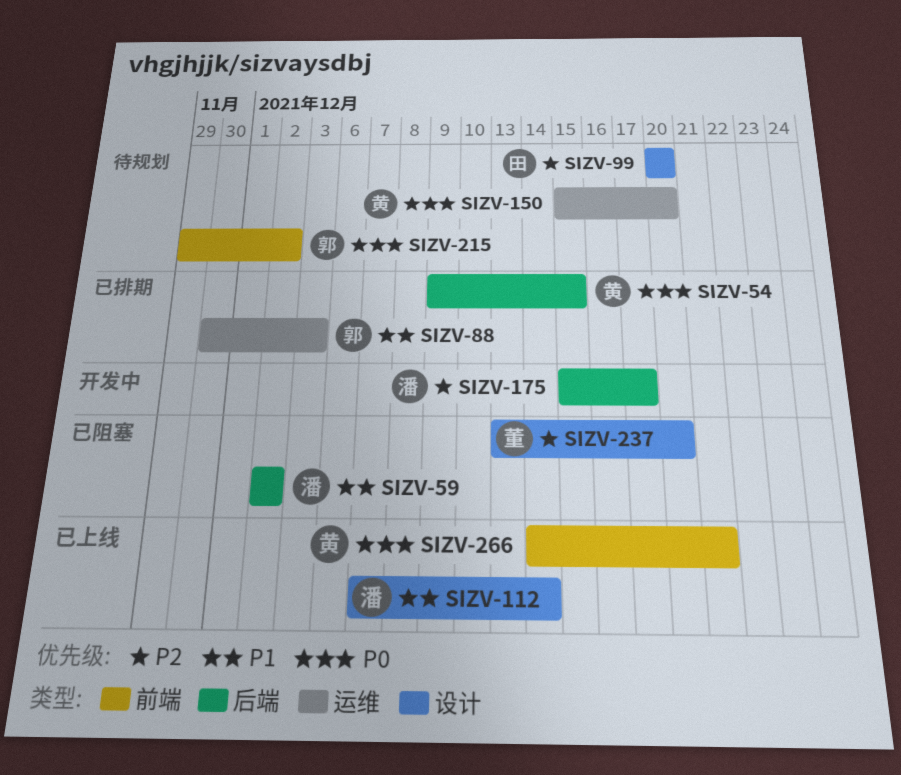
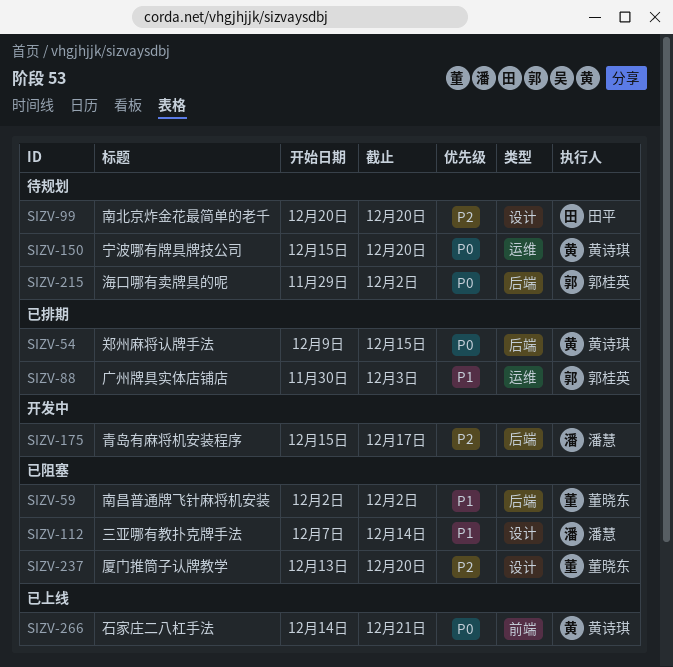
SIZV-59, owner: 潘慧 -> 董晓东
SIZV-112, status: 已上线 -> 已阻塞
SIZV-215, label: 前端 -> 后端

